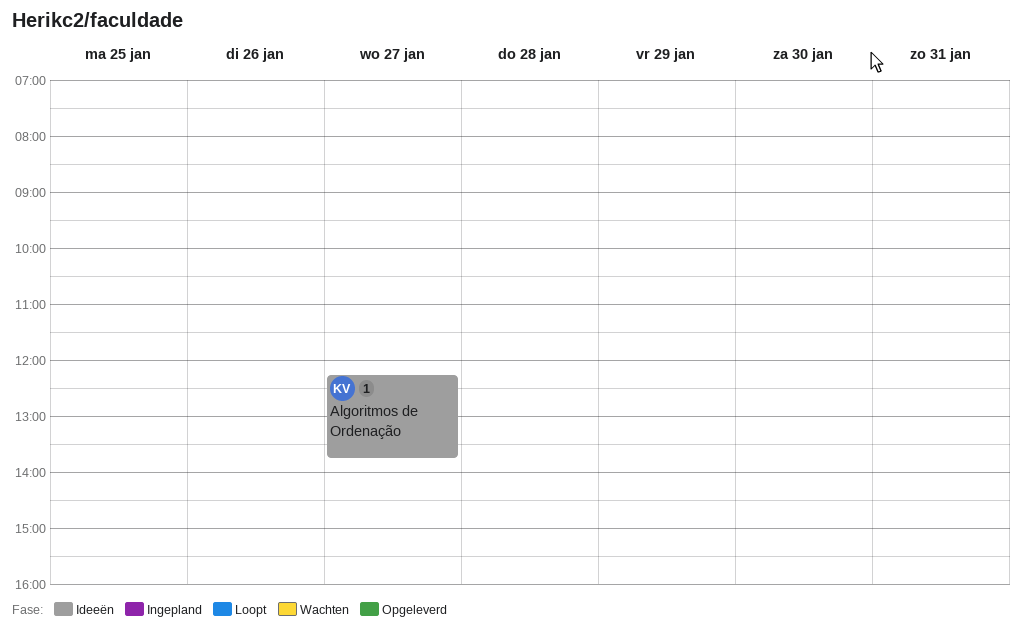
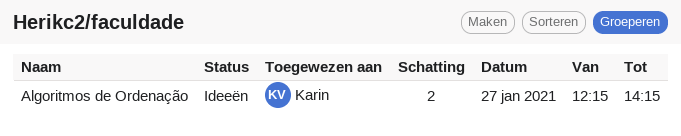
Algoritmos de Ordenação, estimate: 1 -> 2
Algoritmos de Ordenação, ends: 13:45 -> 14:15

